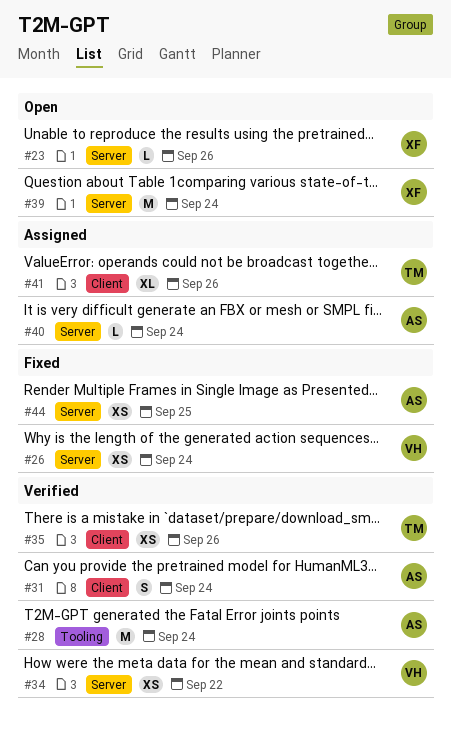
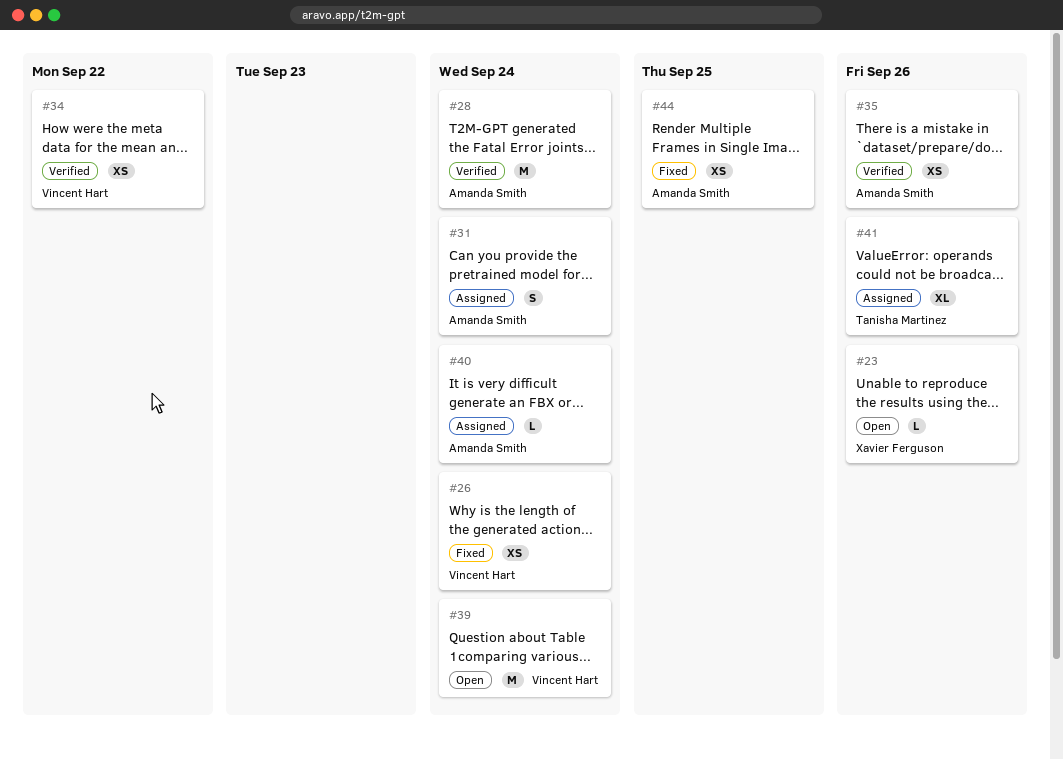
#31, status: Verified -> Assigned
#35, owner: Tanisha Martinez -> Amanda Smith
#39, owner: Xavier Ferguson -> Vincent Hart

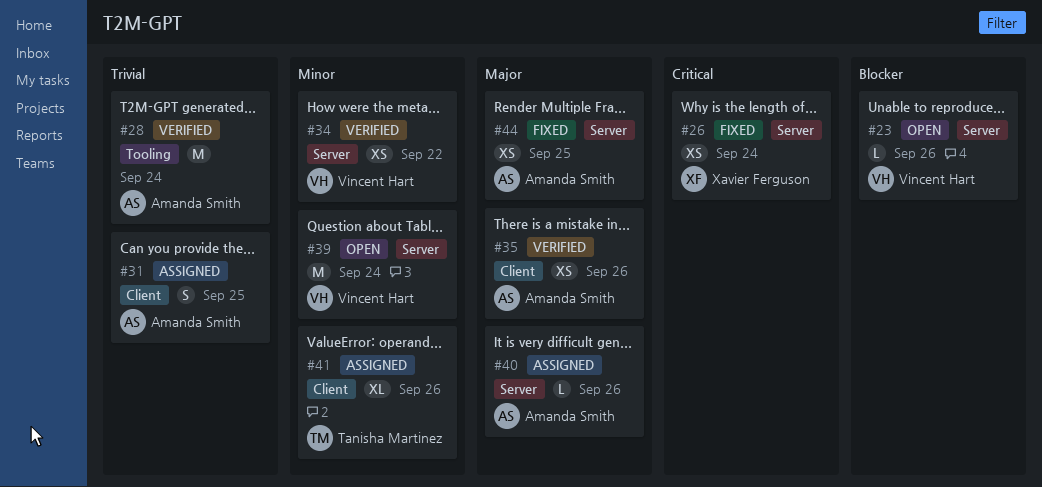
#23, owner: Xavier Ferguson -> Vincent Hart
#26, owner: Vincent Hart -> Xavier Ferguson
#31, due: Sep 24 -> Sep 25
#40, due: Sep 24 -> Sep 26

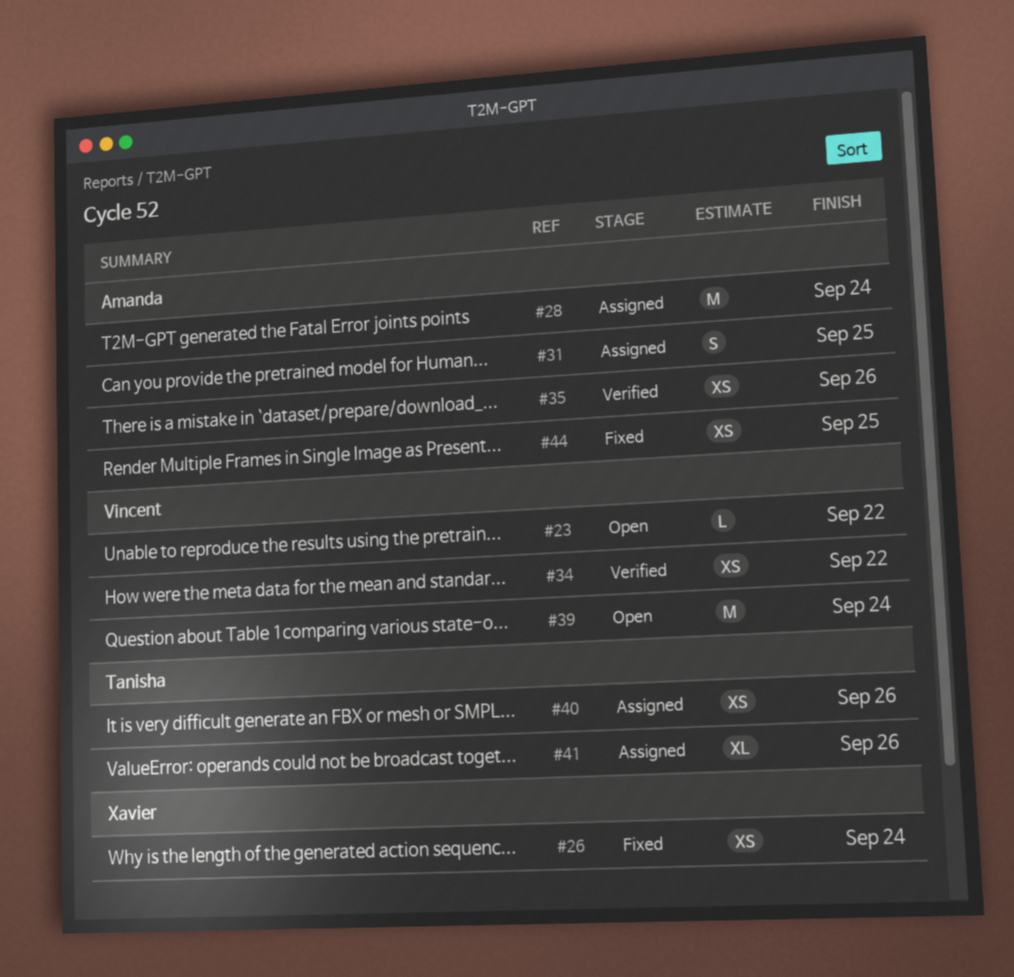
#23, due: Sep 26 -> Sep 22
#28, status: Verified -> Assigned
#40, owner: Amanda Smith -> Tanisha Martinez
#40, estimate: L -> XS

